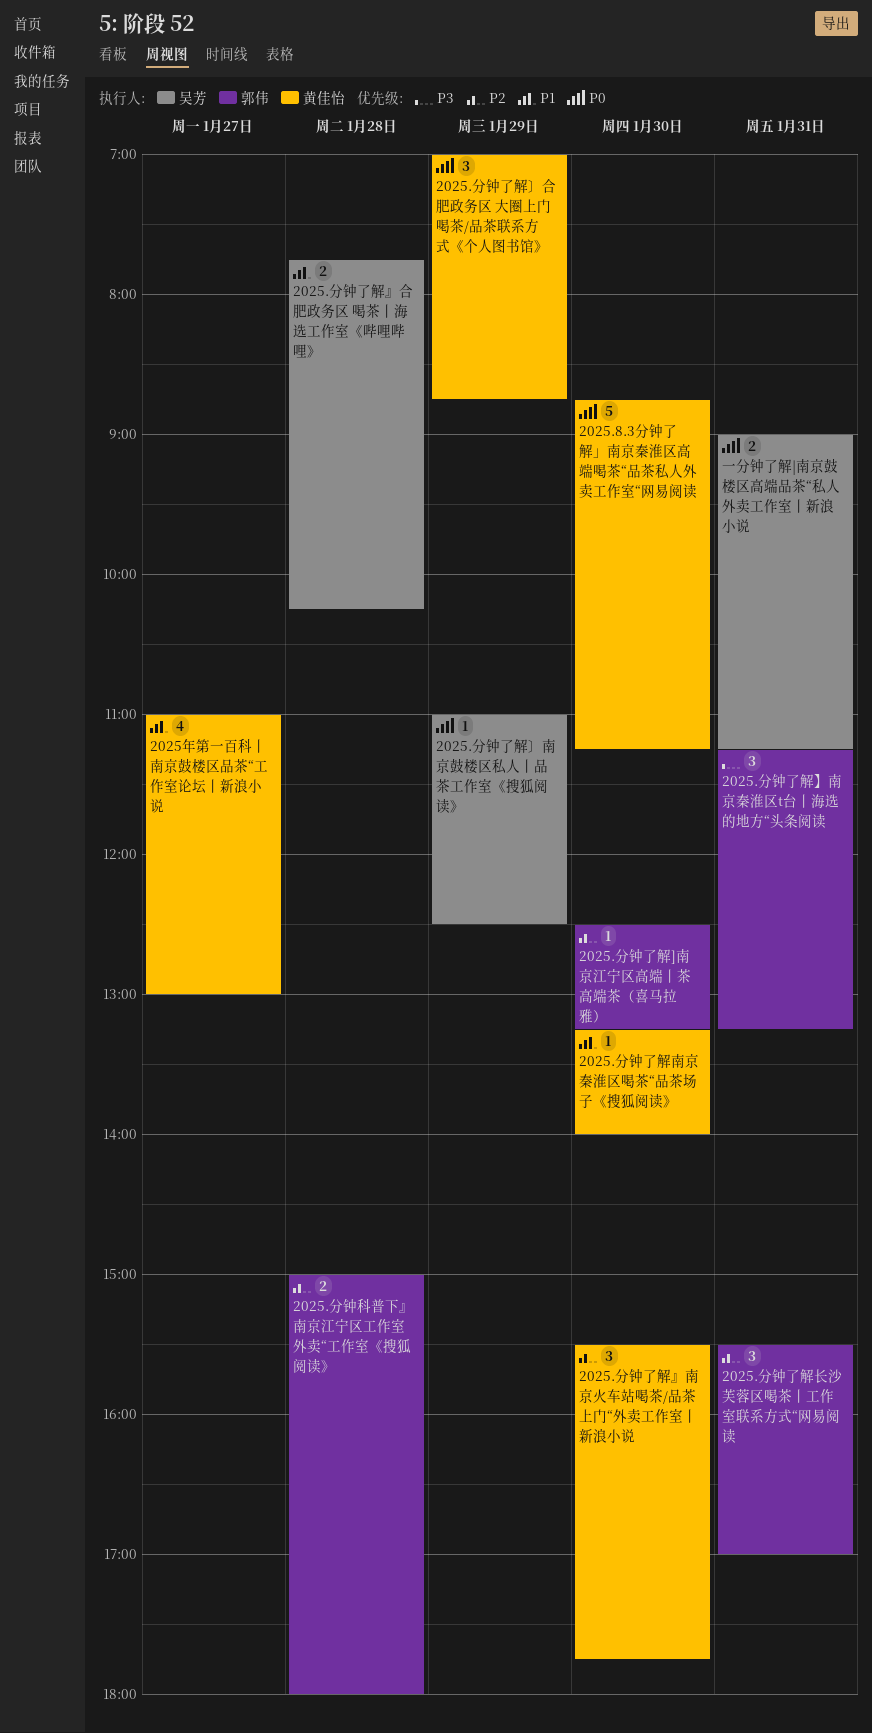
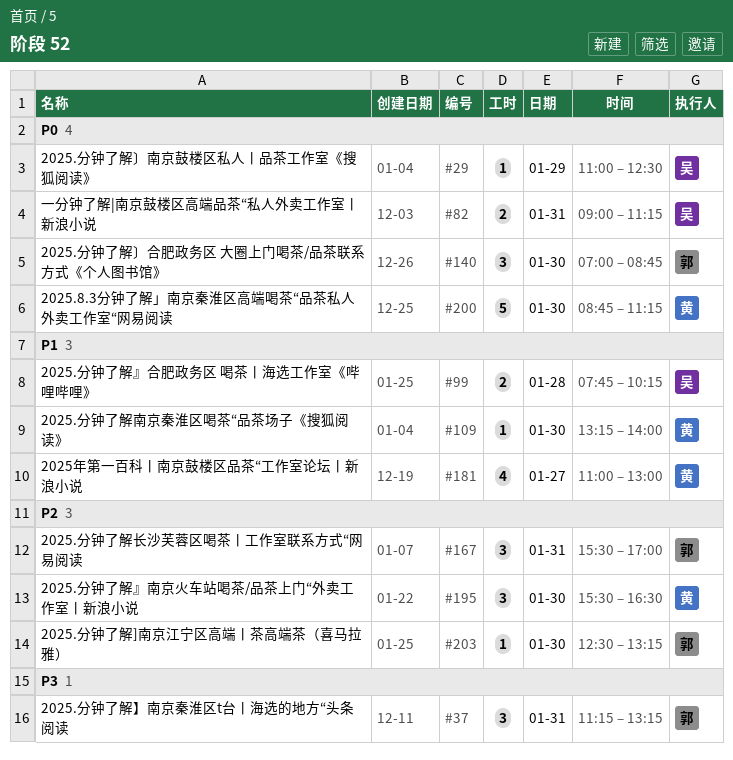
2025.分钟了解』南京火车站喝茶/品茶上门“外卖工作室丨新浪小说, ends: 17:45 -> 16:30
2025.分钟了解〕合肥政务区 大圈上门喝茶/品茶联系方式《个人图书馆》, owner: 黄佳怡 -> 郭伟
2025.分钟了解〕合肥政务区 大圈上门喝茶/品茶联系方式《个人图书馆》, day: Jan 29 -> Jan 30
2025.分钟科普下』南京江宁区工作室外卖“工作室《搜狐阅读》: present -> none

